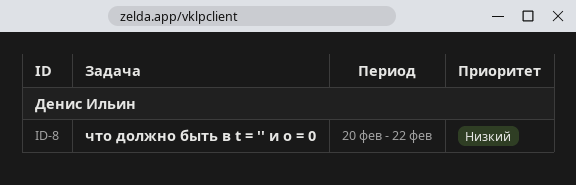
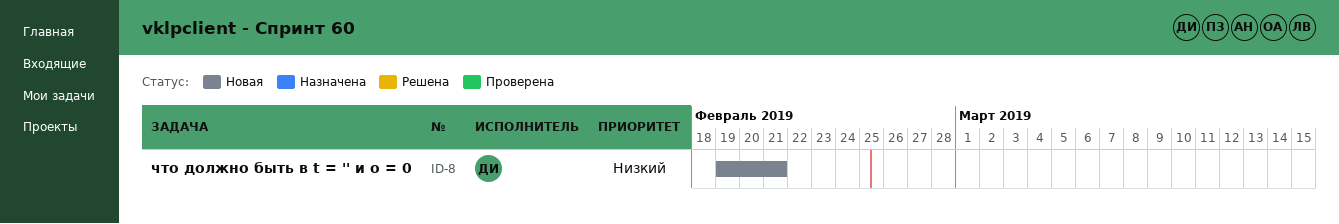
ID-8, start: Feb 20 -> Feb 19
ID-8, due: Feb 22 -> Feb 21

